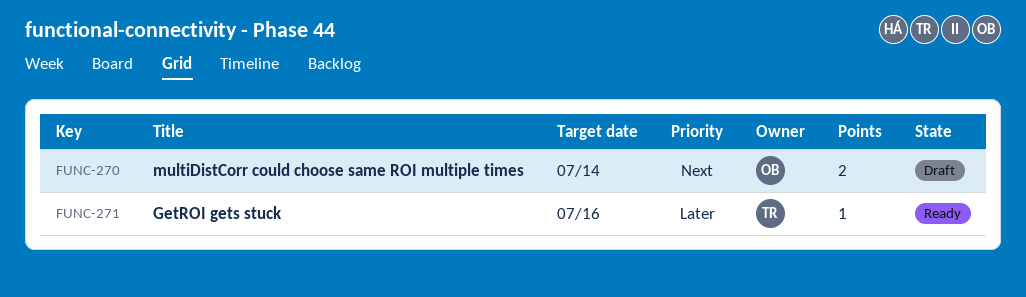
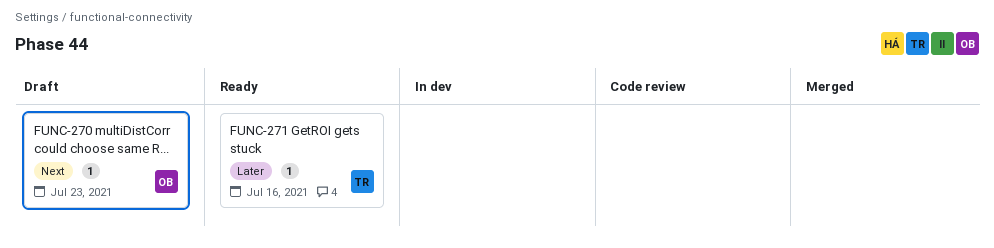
FUNC-270, estimate: 2 -> 1
FUNC-270, due: Jul 14 -> Jul 23

